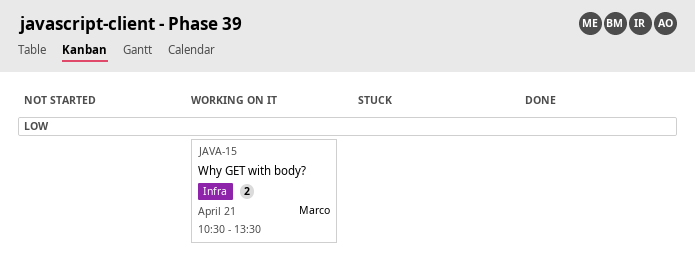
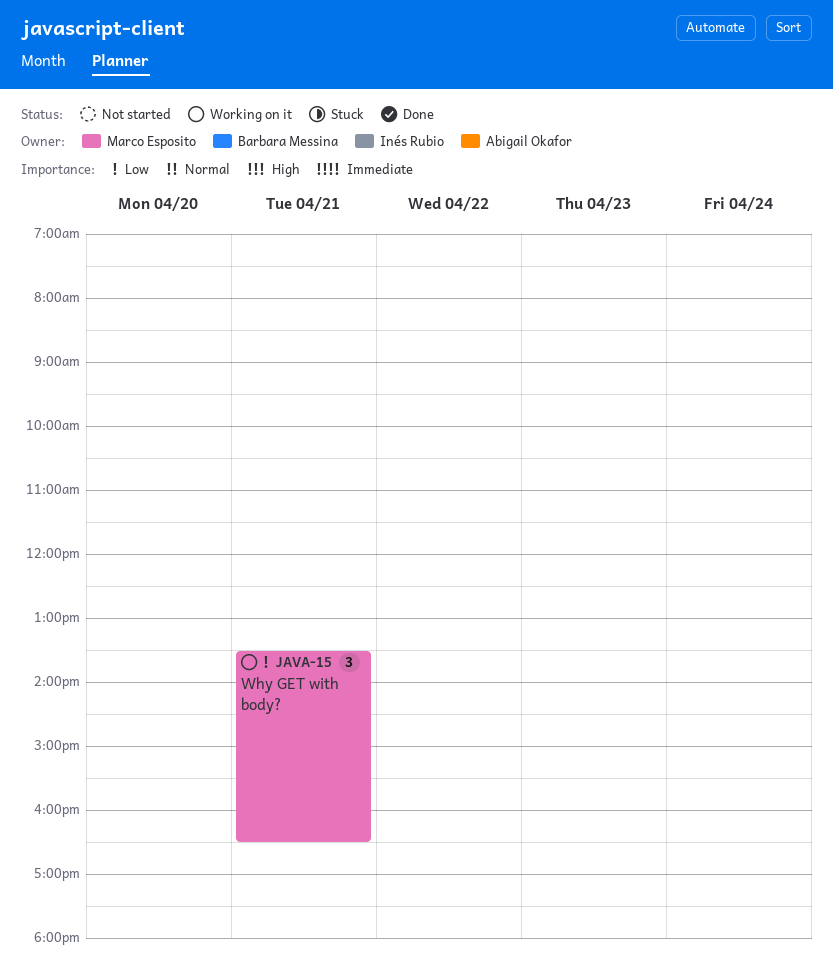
JAVA-15, estimate: 2 -> 3
JAVA-15, begins: 10:30 -> 13:30
JAVA-15, ends: 13:30 -> 16:30

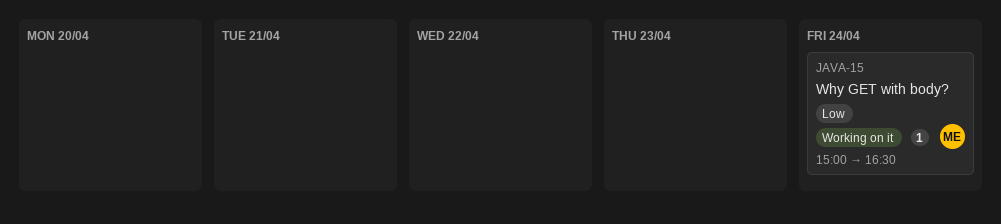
JAVA-15, estimate: 3 -> 1
JAVA-15, day: Apr 21 -> Apr 24
JAVA-15, begins: 13:30 -> 15:00

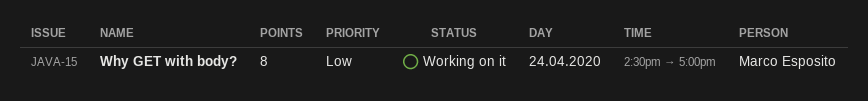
JAVA-15, estimate: 1 -> 8
JAVA-15, begins: 15:00 -> 14:30
JAVA-15, ends: 16:30 -> 17:00

